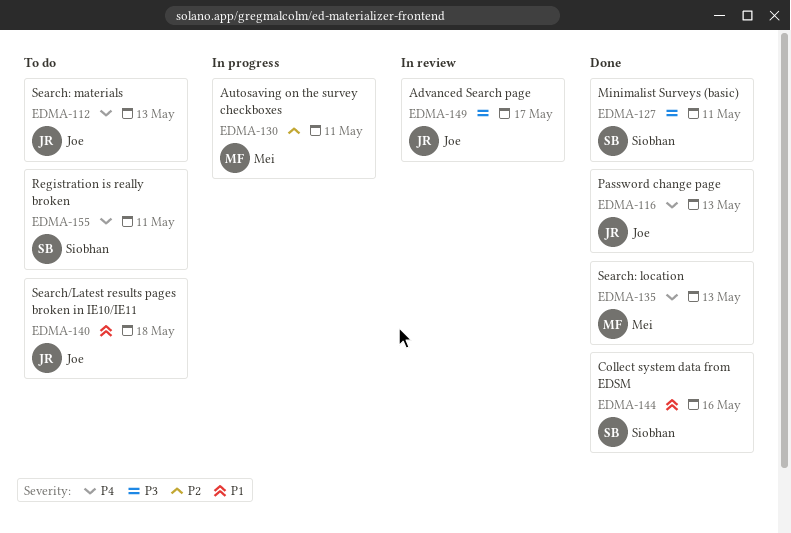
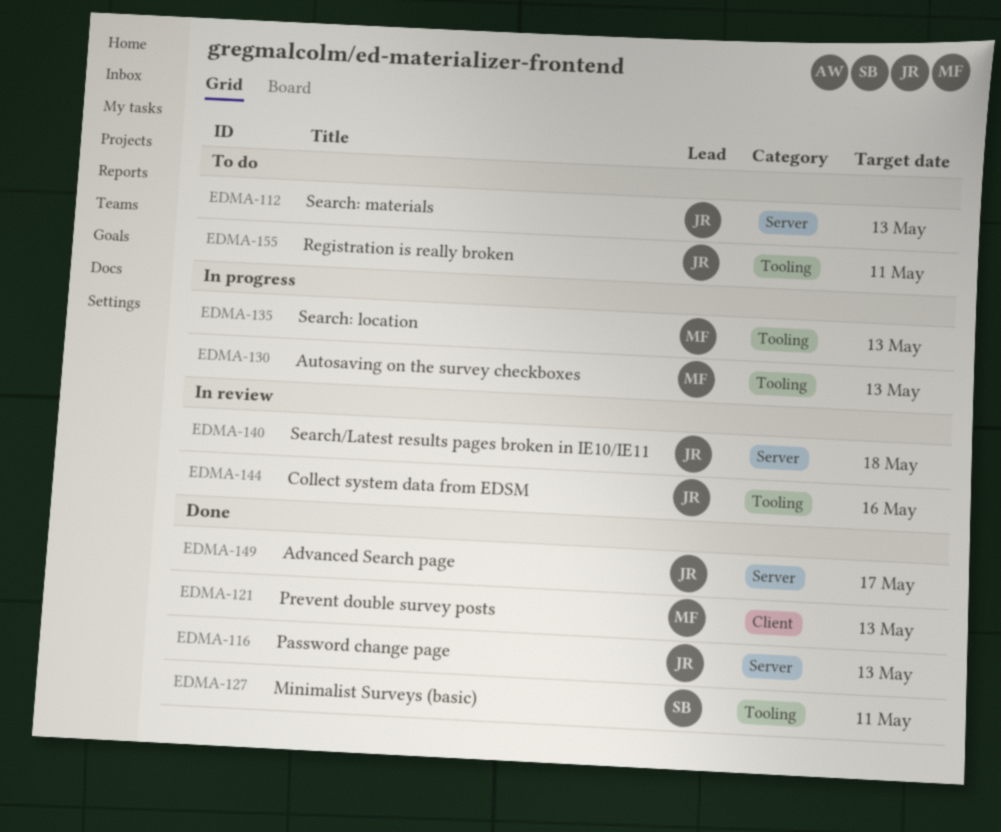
EDMA-121: none -> present
EDMA-130, due: May 11 -> May 13
EDMA-135, status: Done -> In progress
EDMA-140, status: To do -> In review
EDMA-144, status: Done -> In review
EDMA-144, owner: Siobhan -> Joe
EDMA-149, status: In review -> Done
EDMA-155, owner: Siobhan -> Joe

